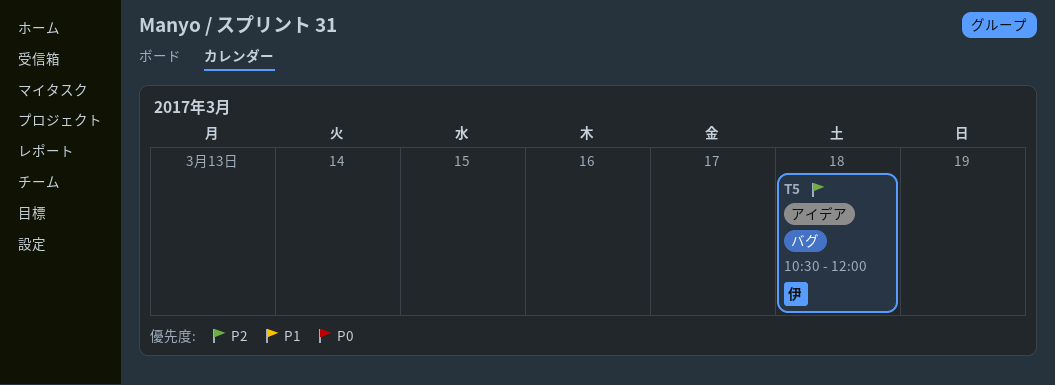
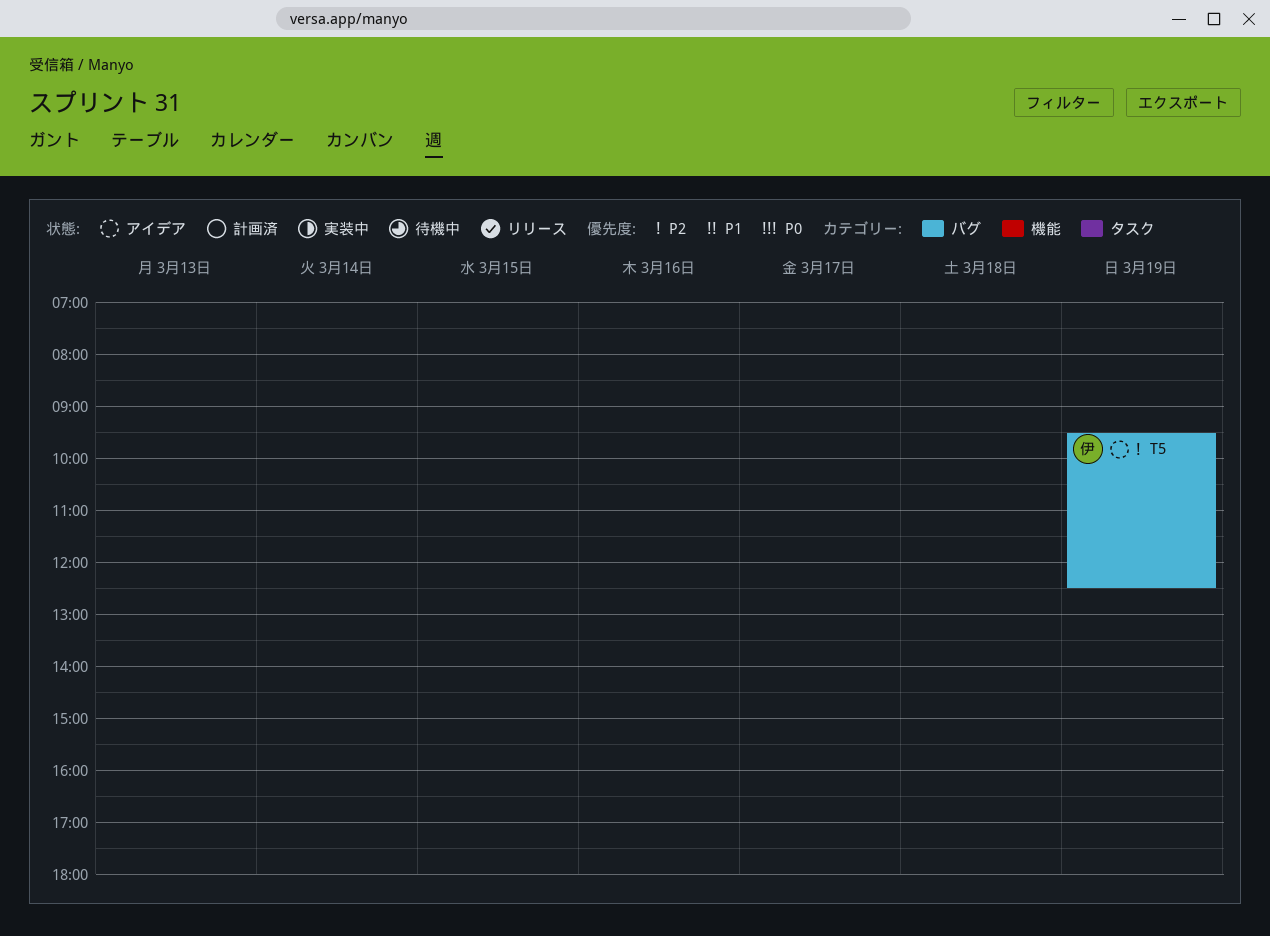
T5, day: Mar 18 -> Mar 19
T5, begins: 10:30 -> 09:30
T5, ends: 12:00 -> 12:30

